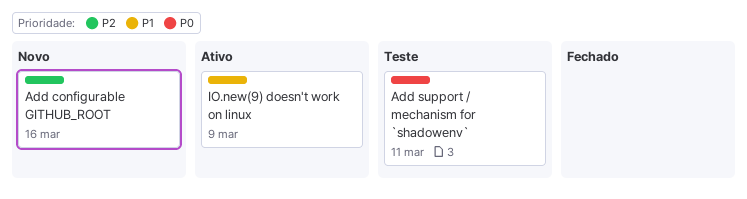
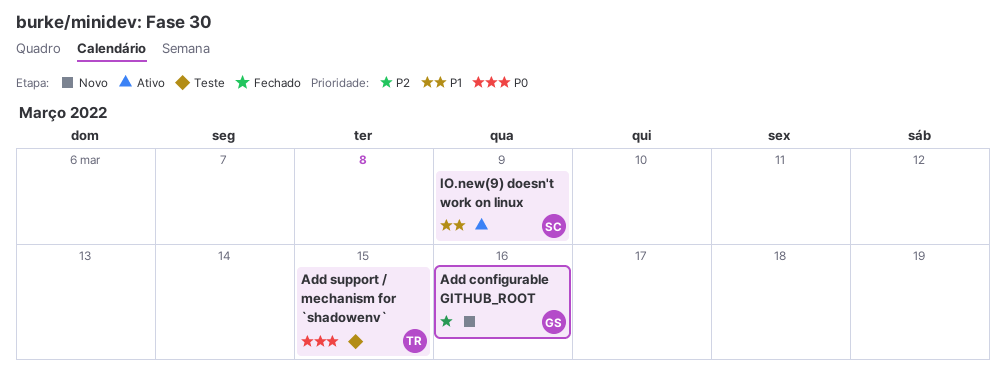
Add support / mechanism for `shadowenv`, due: Mar 11 -> Mar 15

